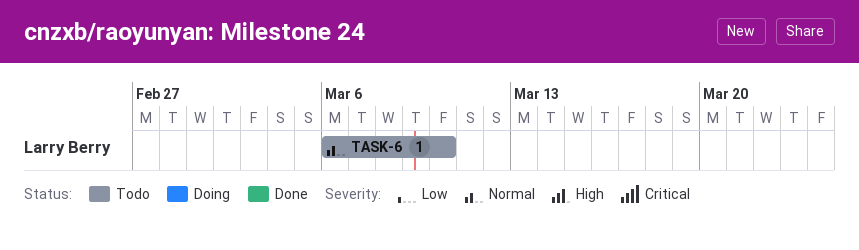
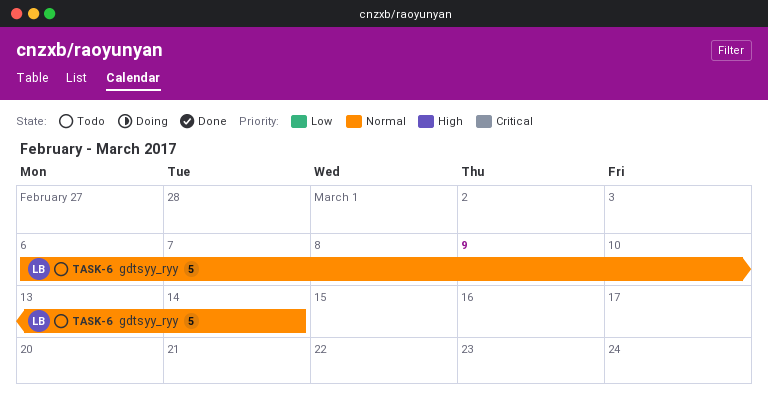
TASK-6, estimate: 1 -> 5
TASK-6, due: Mar 10 -> Mar 14

